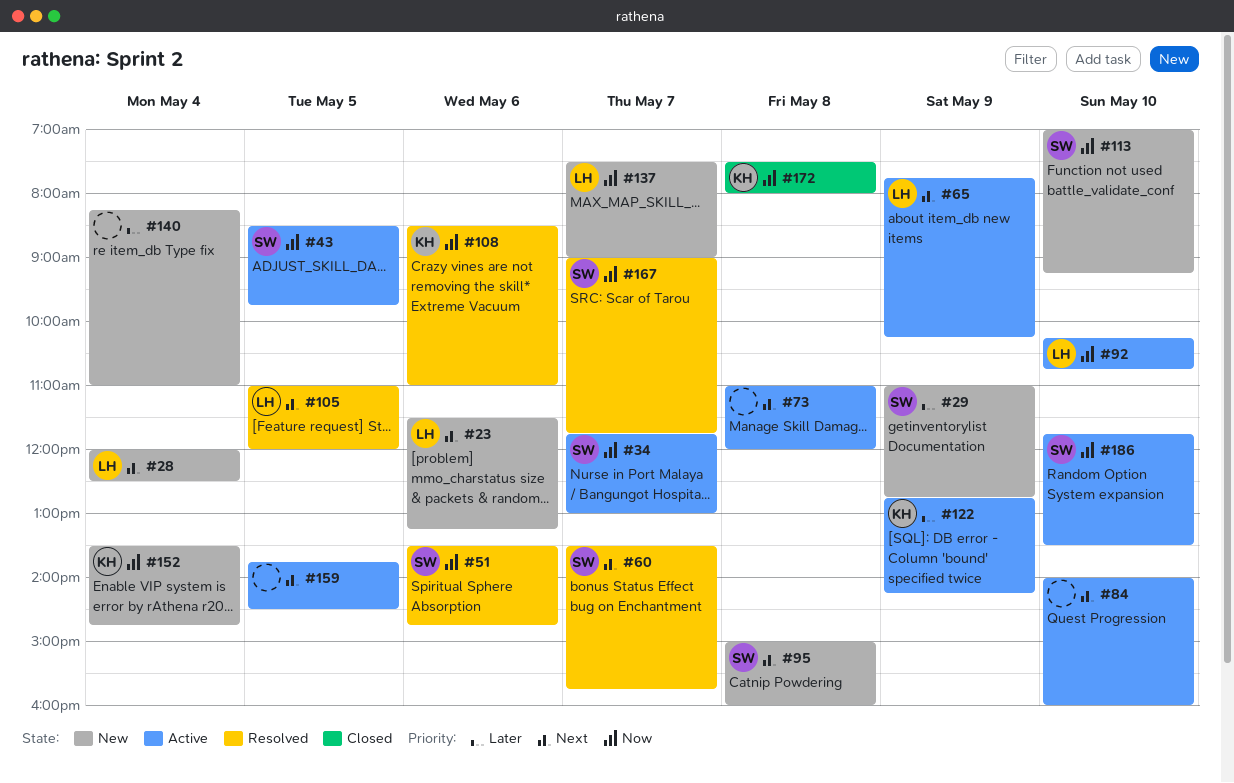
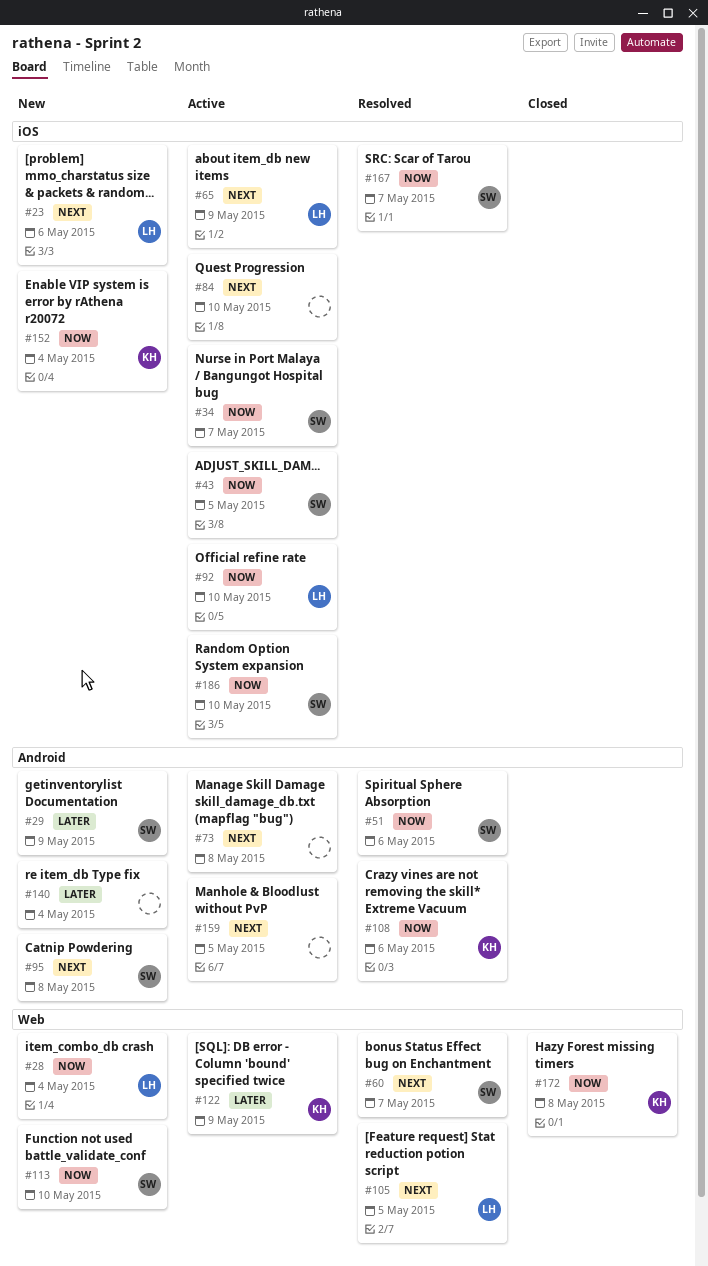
#28, priority: Next -> Now
#137: present -> none

